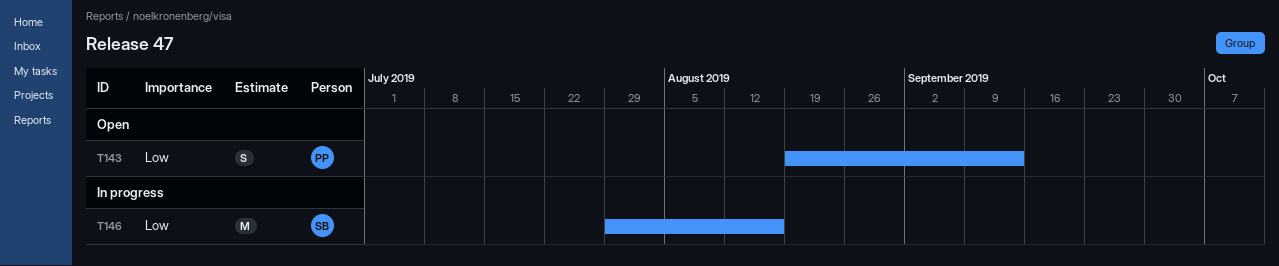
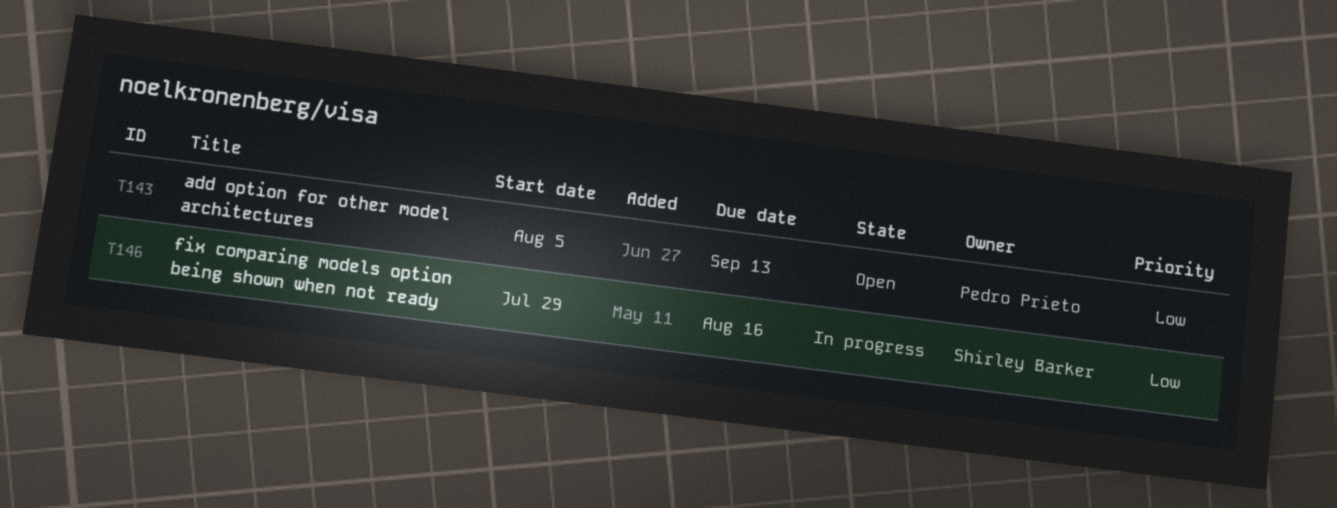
T143, start: Aug 19 -> Aug 5

